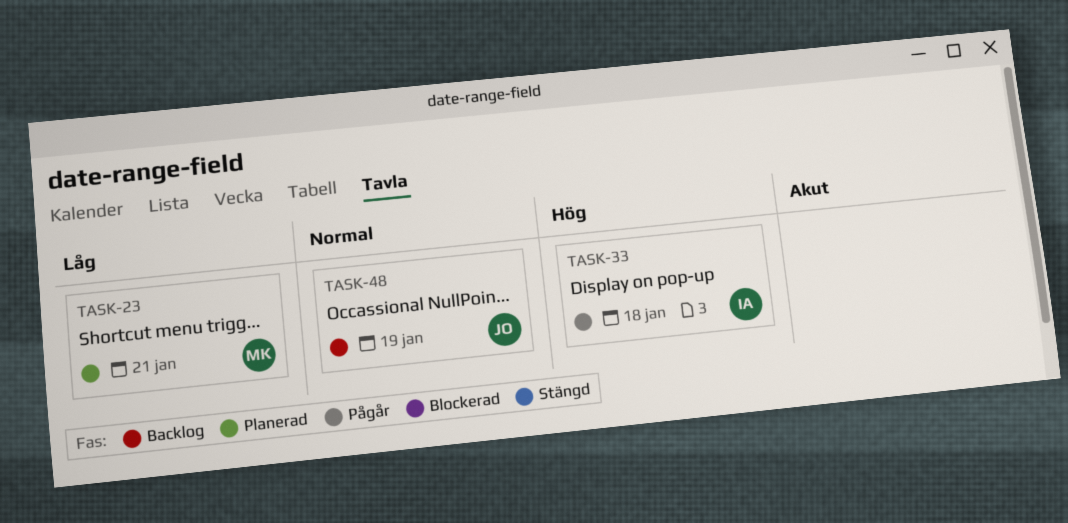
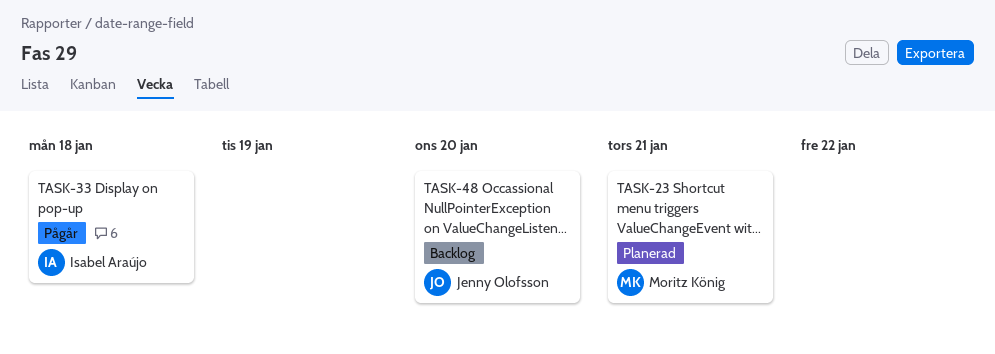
TASK-48, due: Jan 19 -> Jan 20

